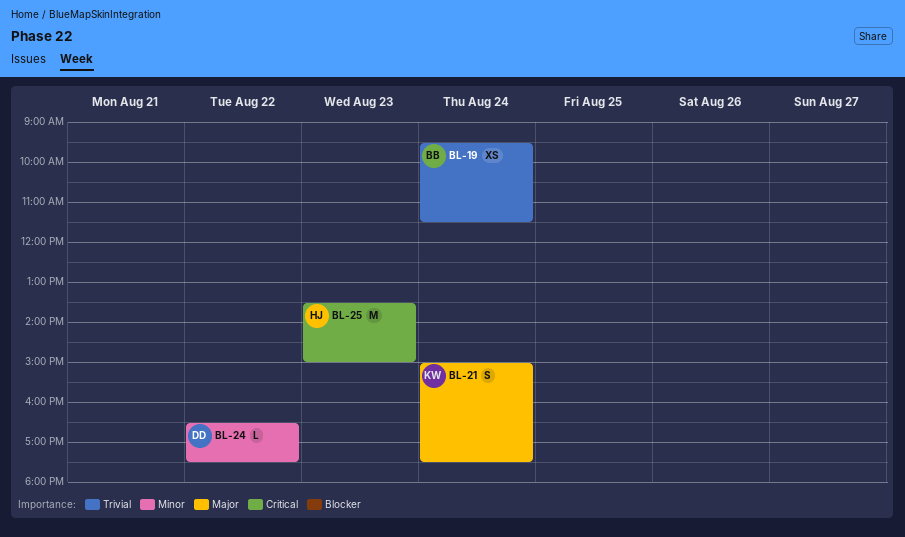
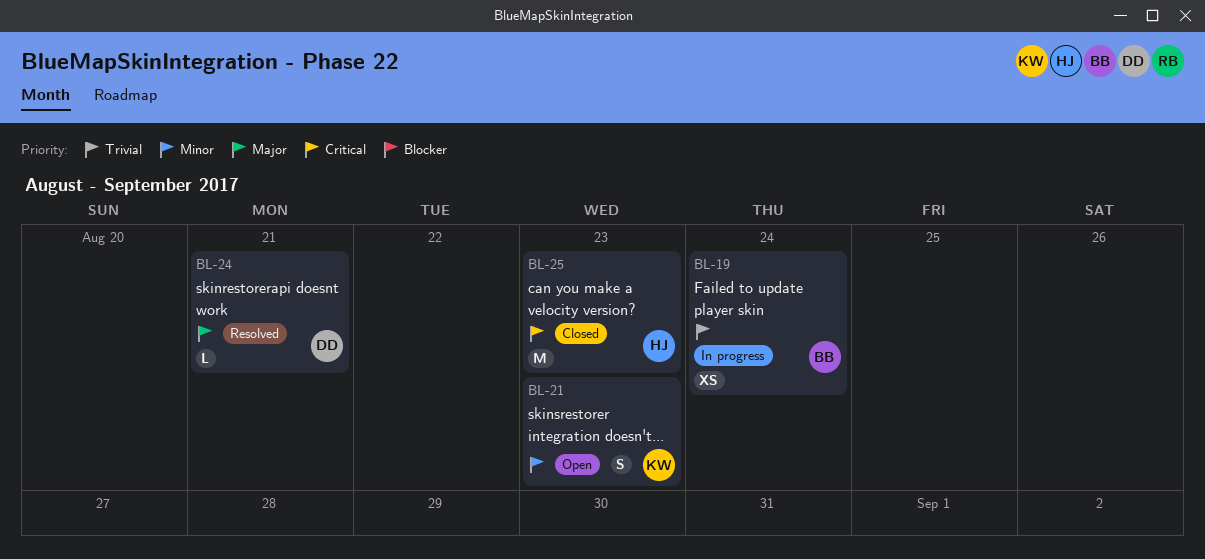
BL-21, priority: Major -> Minor
BL-21, day: Aug 24 -> Aug 23
BL-24, priority: Minor -> Major
BL-24, day: Aug 22 -> Aug 21

